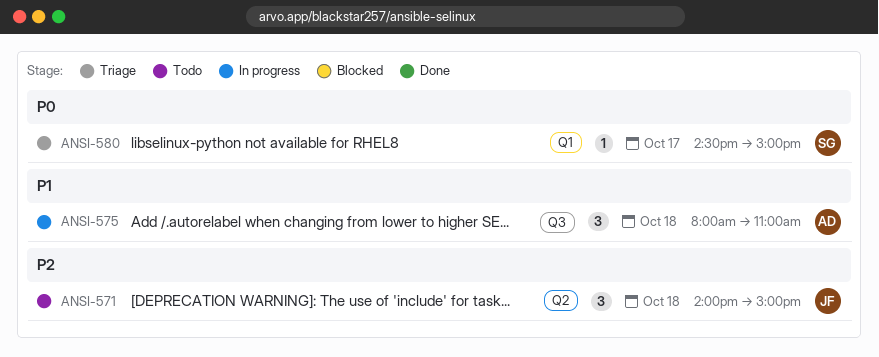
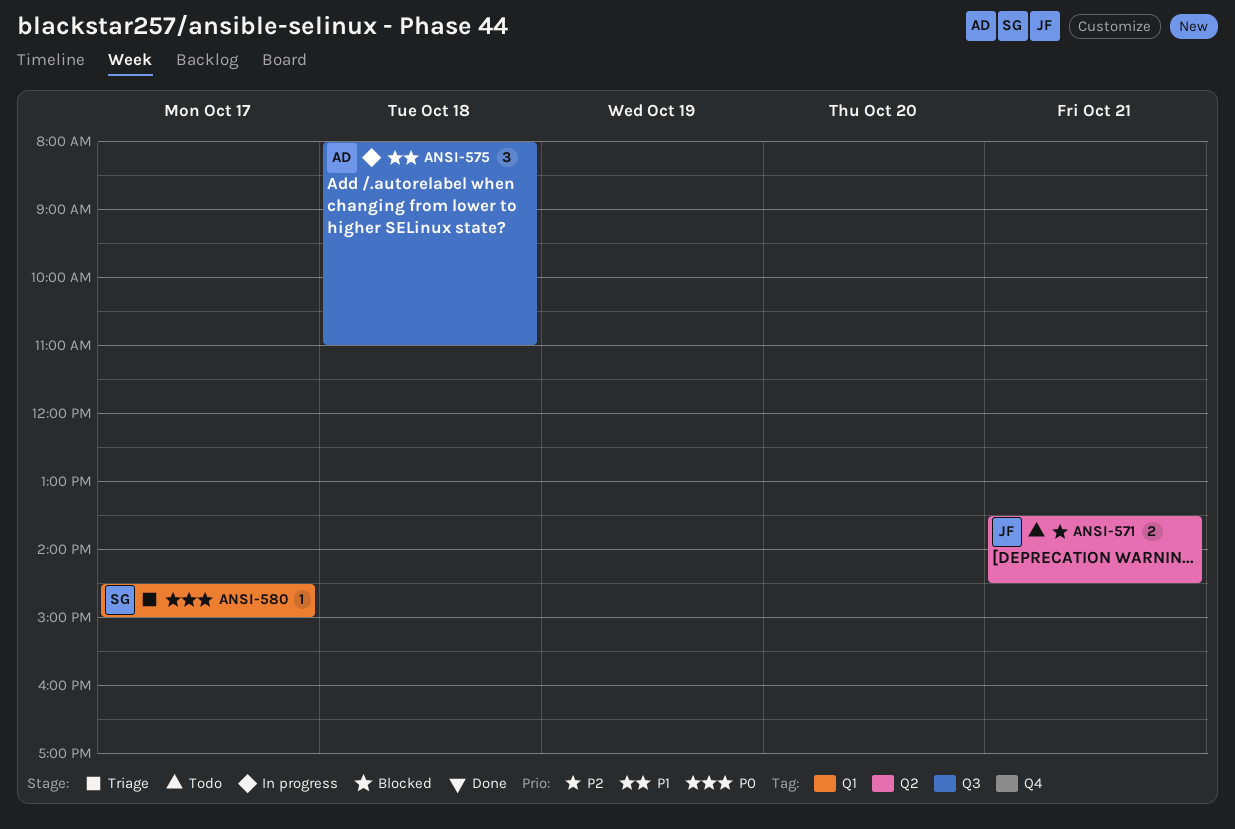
ANSI-571, estimate: 3 -> 2
ANSI-571, day: Oct 18 -> Oct 21
ANSI-571, begins: 14:00 -> 13:30
ANSI-571, ends: 15:00 -> 14:30

